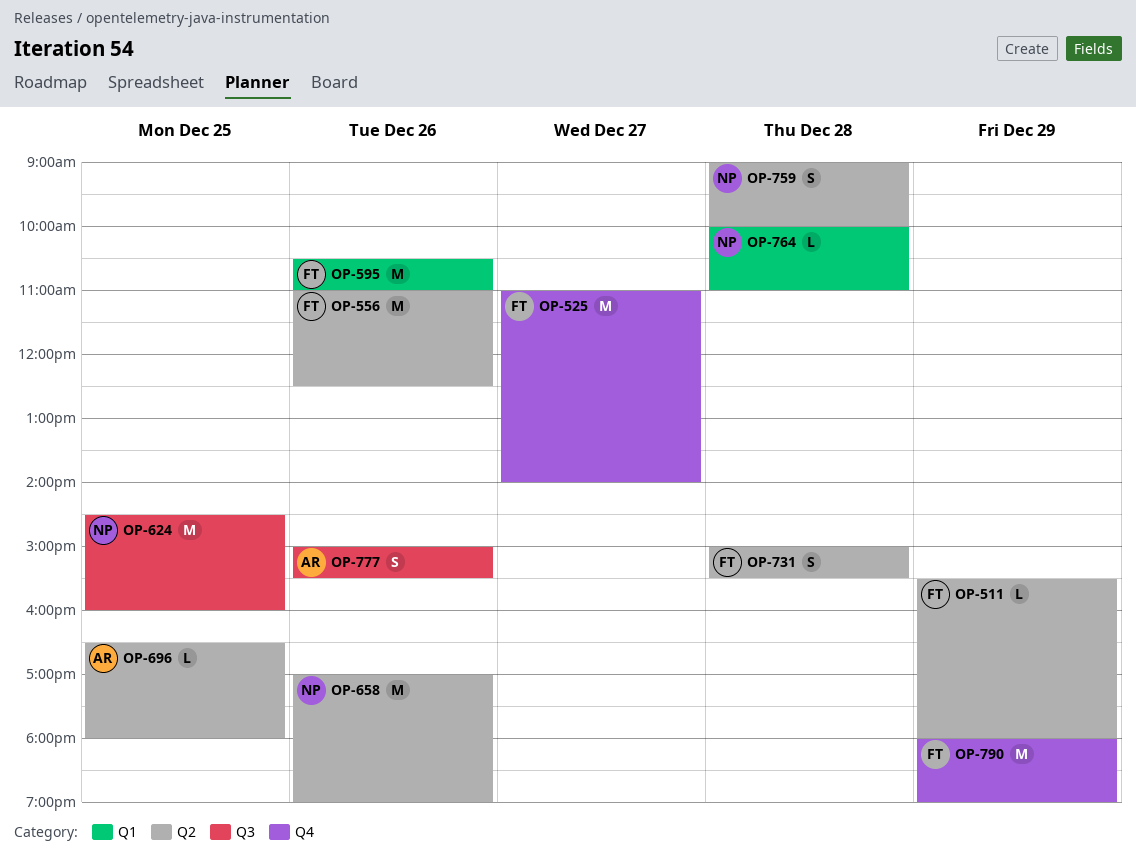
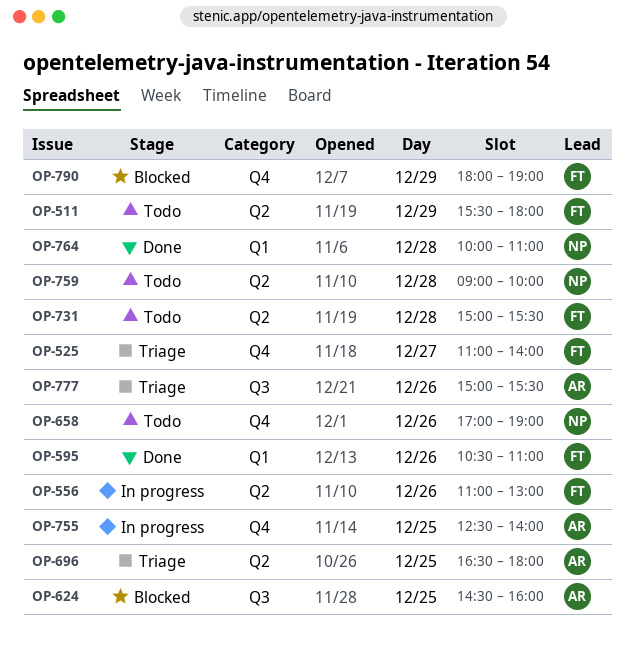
OP-556, ends: 12:30 -> 13:00
OP-624, owner: NP -> AR
OP-658, label: Q2 -> Q4
OP-755: none -> present

